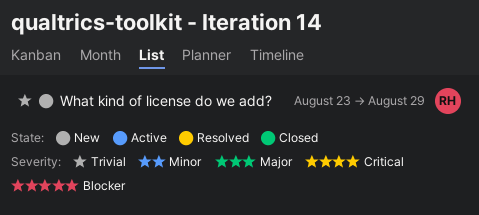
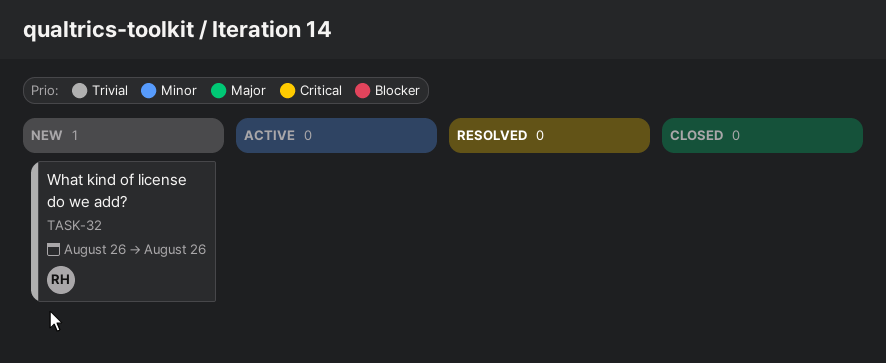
What kind of license do we add?, start: Aug 23 -> Aug 26
What kind of license do we add?, due: Aug 29 -> Aug 26

